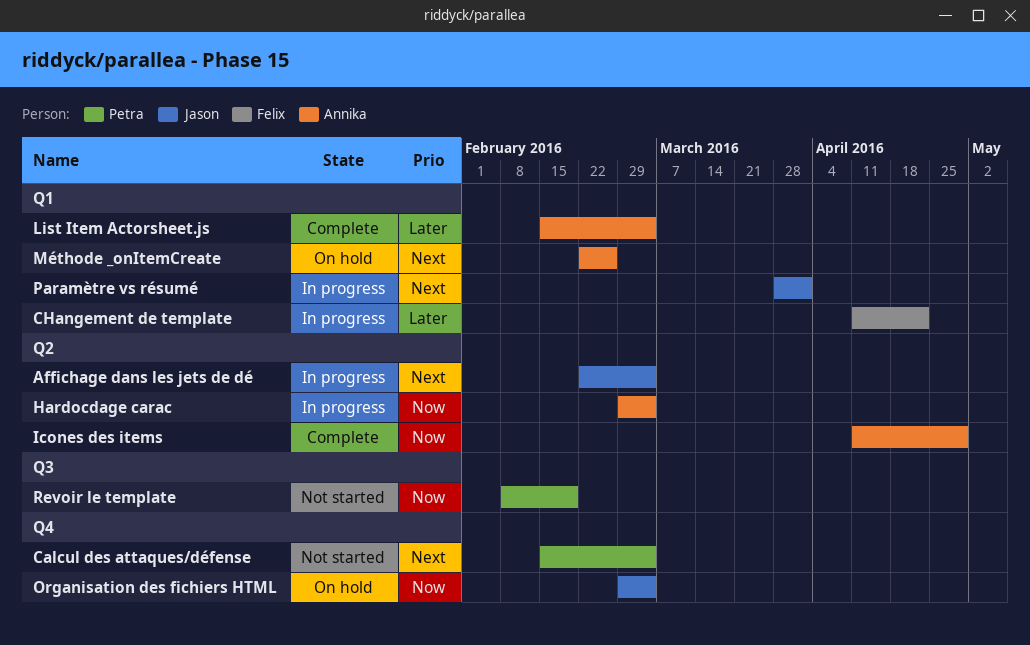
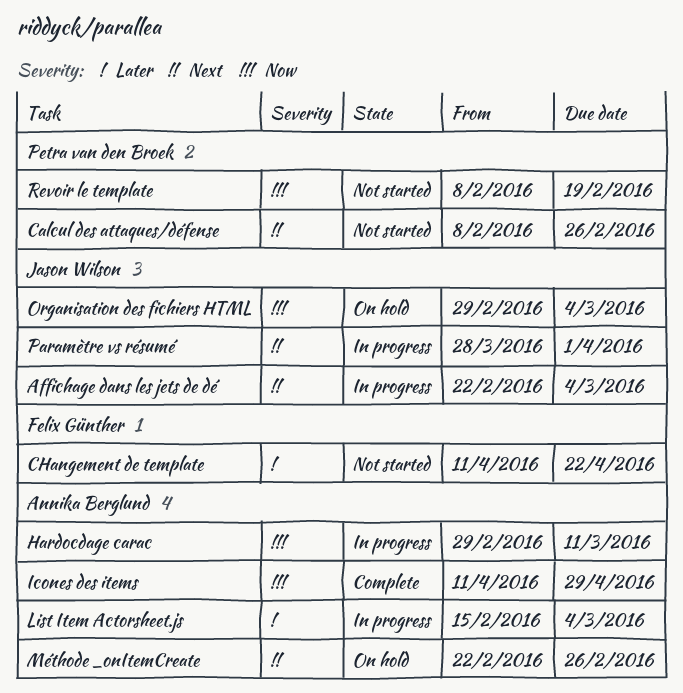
Calcul des attaques/défense, start: Feb 15 -> Feb 8
Calcul des attaques/défense, due: Mar 4 -> Feb 26
CHangement de template, status: In progress -> Not started
Hardocdage carac, due: Mar 4 -> Mar 11
List Item Actorsheet.js, status: Complete -> In progress

